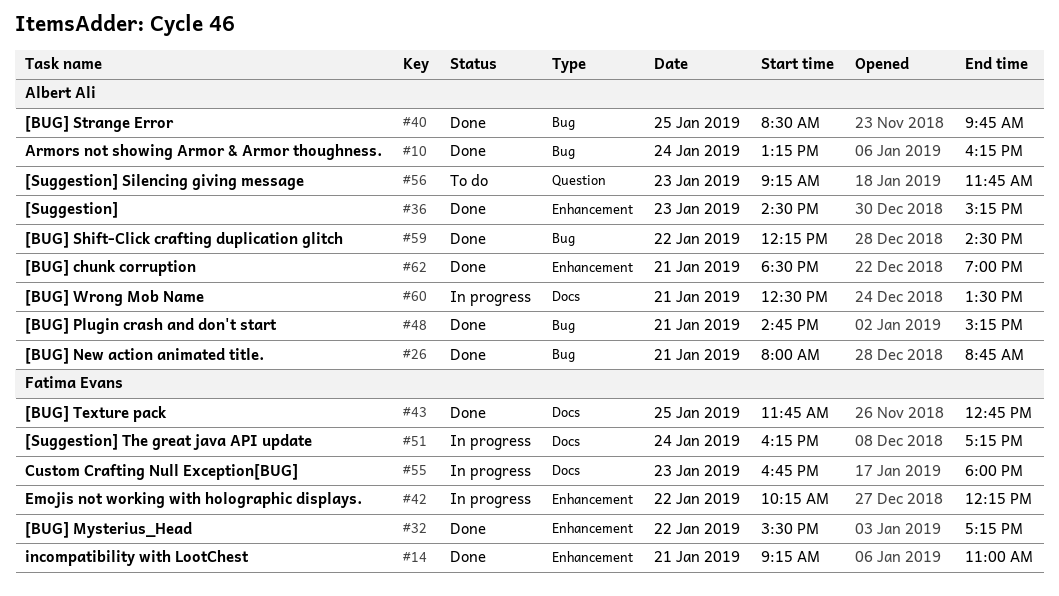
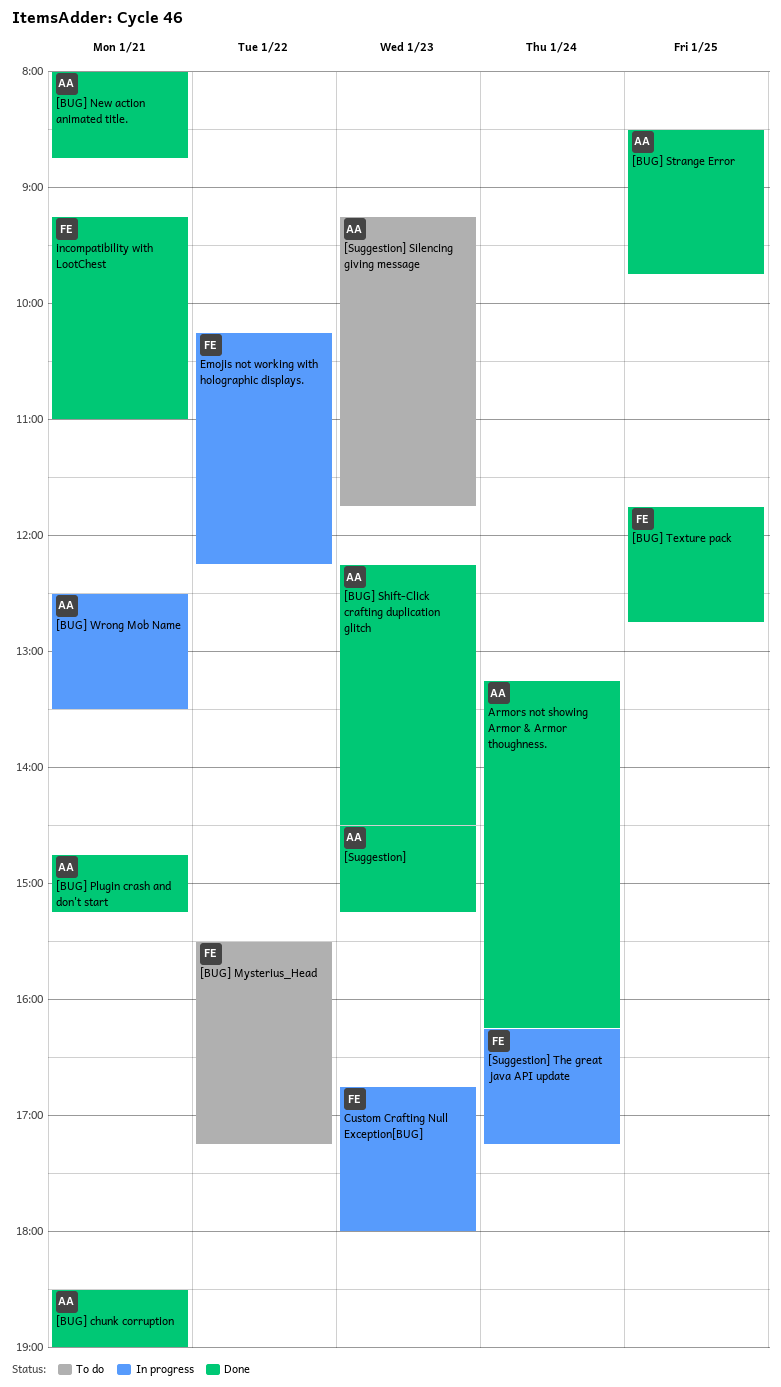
[BUG] Mysterius_Head, status: Done -> To do
[BUG] Shift-Click crafting duplication glitch, day: Jan 22 -> Jan 23

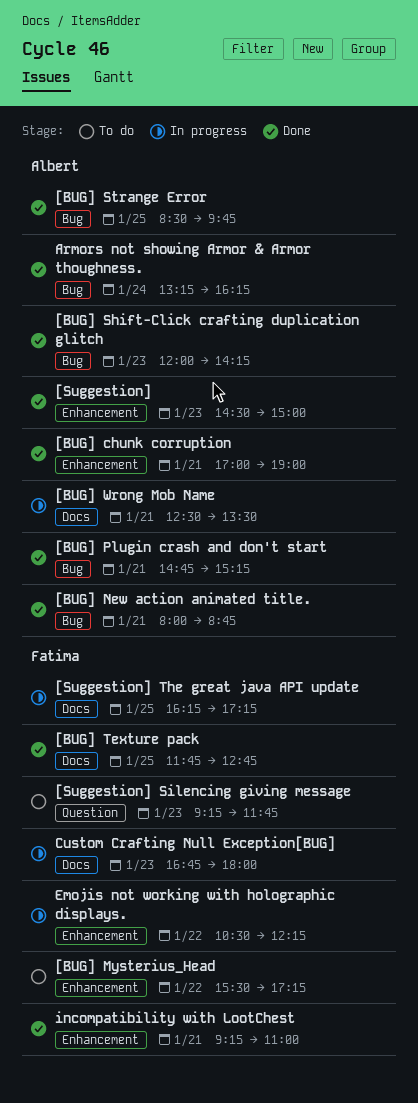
[BUG] chunk corruption, begins: 18:30 -> 17:00
[BUG] Shift-Click crafting duplication glitch, begins: 12:15 -> 12:00
[BUG] Shift-Click crafting duplication glitch, ends: 14:30 -> 14:15
[Suggestion], ends: 15:15 -> 15:00
[Suggestion] Silencing giving message, owner: Albert -> Fatima
[Suggestion] The great java API update, day: Jan 24 -> Jan 25
Emojis not working with holographic displays., begins: 10:15 -> 10:30

